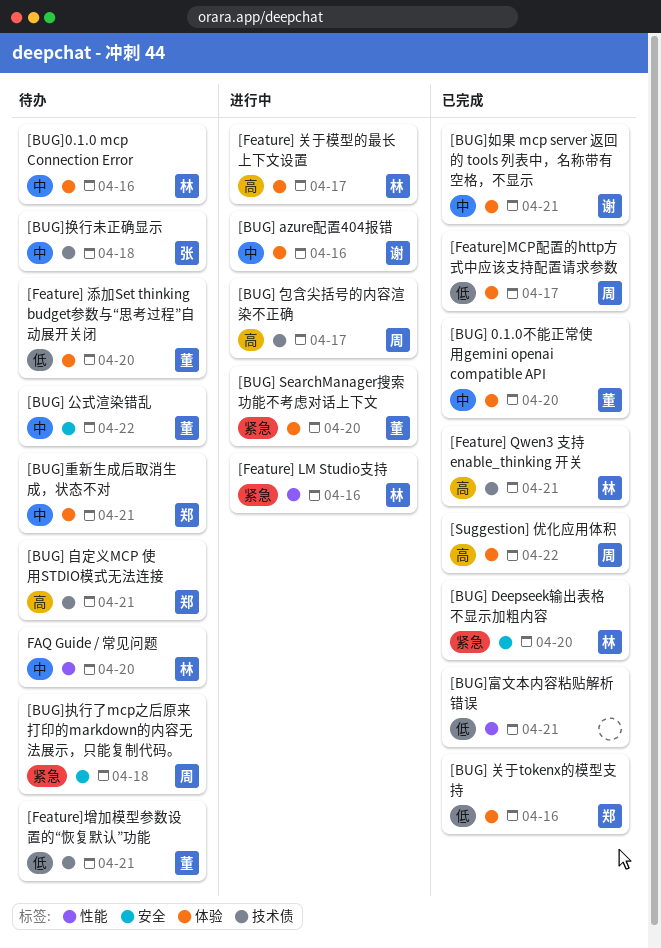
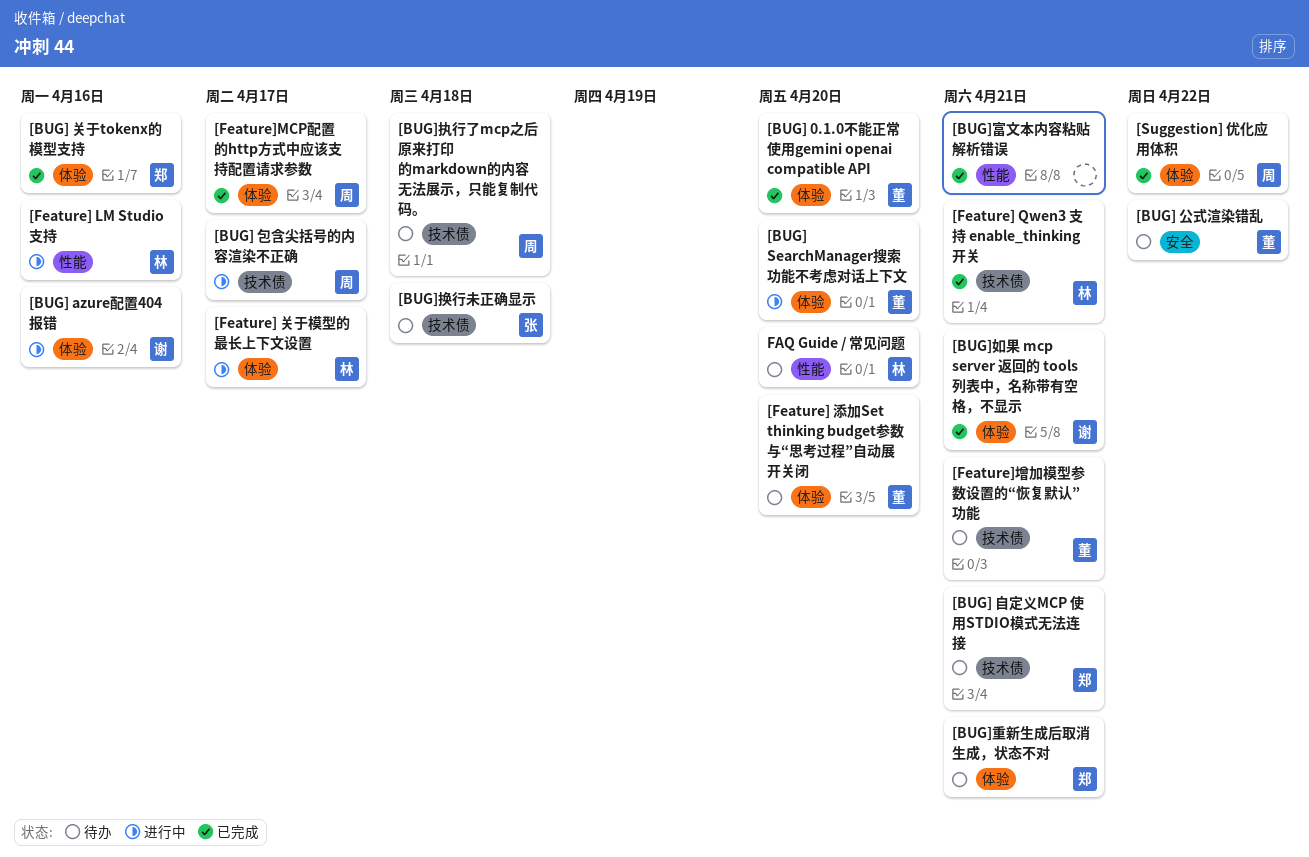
[BUG] Deepseek输出表格不显示加粗内容: present -> none
[BUG]0.1.0 mcp Connection Error: present -> none
[BUG]执行了mcp之后原来打印的markdown的内容无法展示，只能复制代码。, label: 安全 -> 技术债

